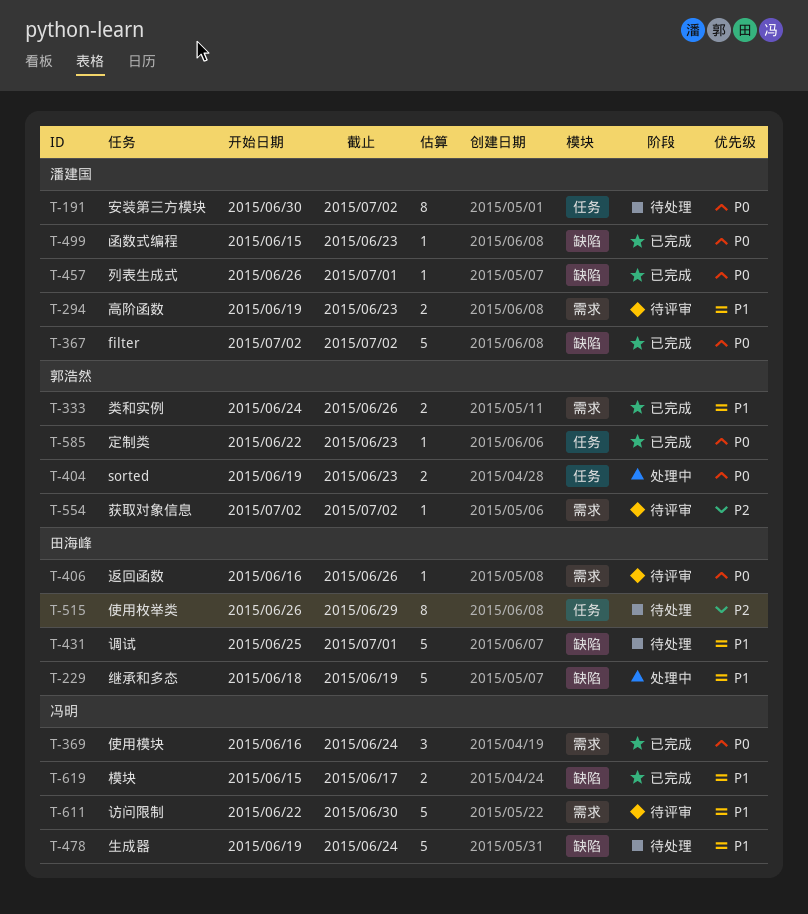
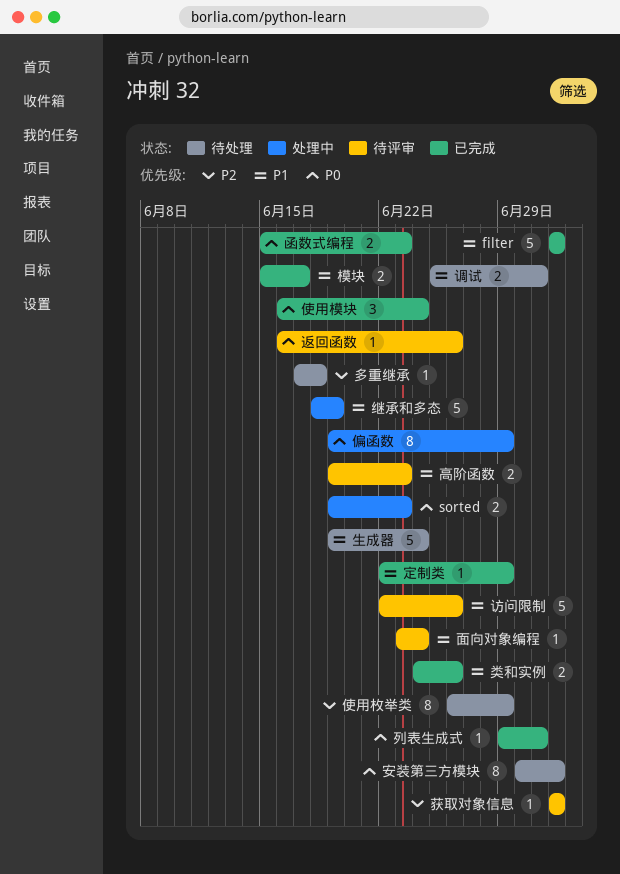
filter, priority: P0 -> P1
偏函数: none -> present
函数式编程, estimate: 1 -> 2
列表生成式, start: Jun 26 -> Jun 29
多重继承: none -> present
定制类, priority: P0 -> P1
定制类, due: Jun 23 -> Jun 29
访问限制, due: Jun 30 -> Jun 26
调试, estimate: 5 -> 2
面向对象编程: none -> present

